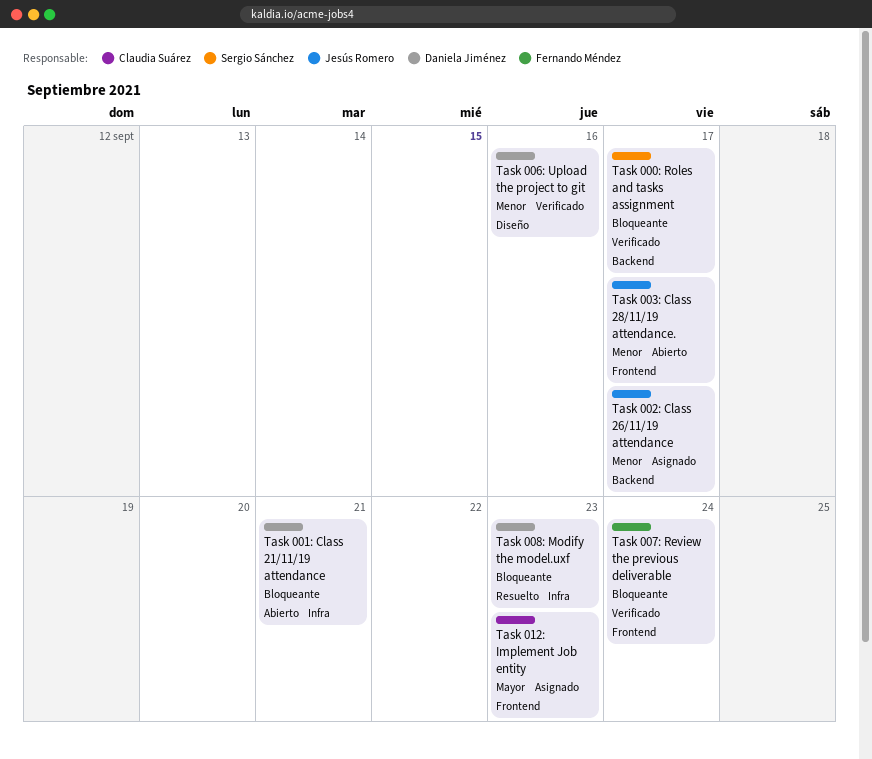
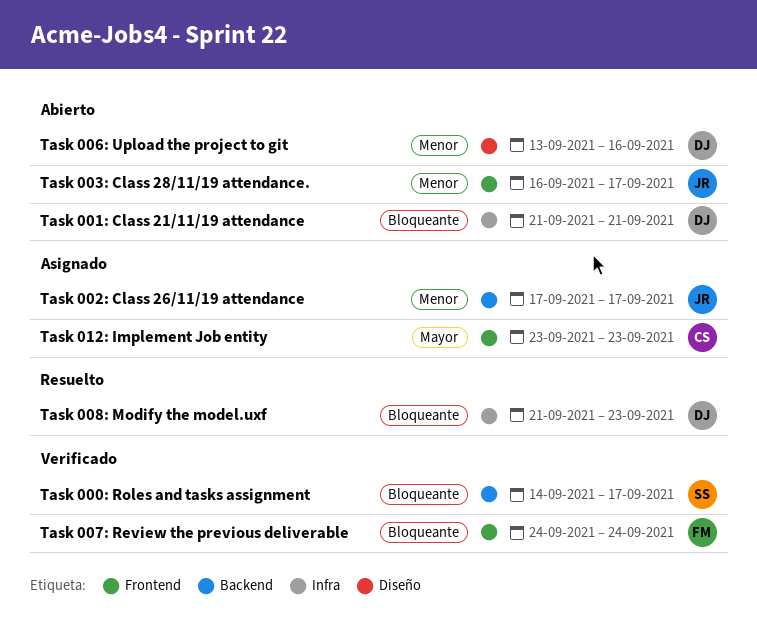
Task 006: Upload the project to git, status: Verificado -> Abierto

